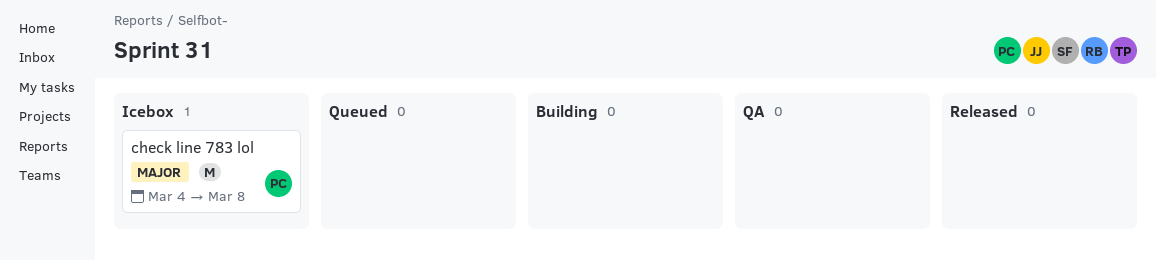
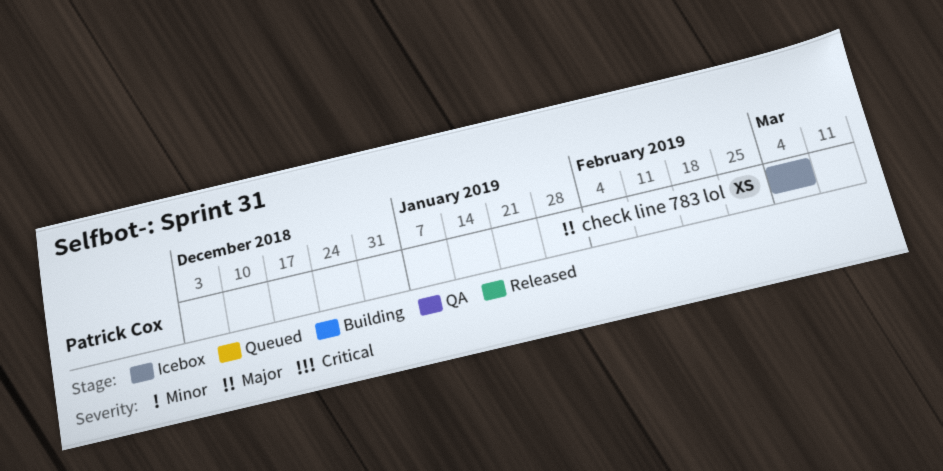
check line 783 lol, estimate: M -> XS

